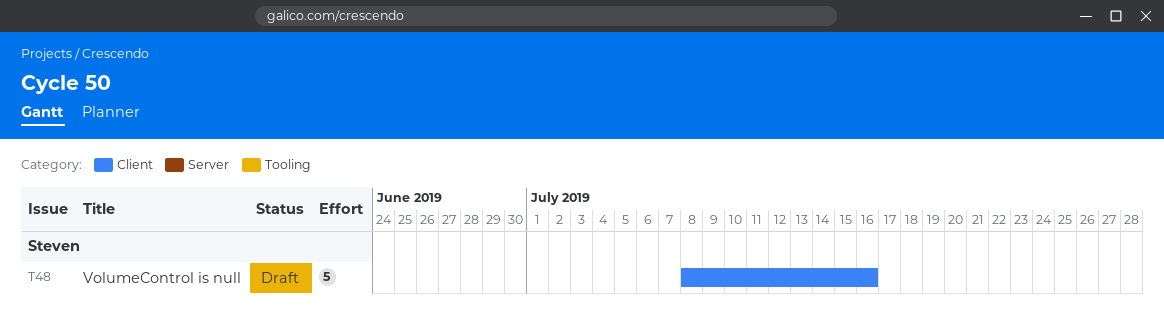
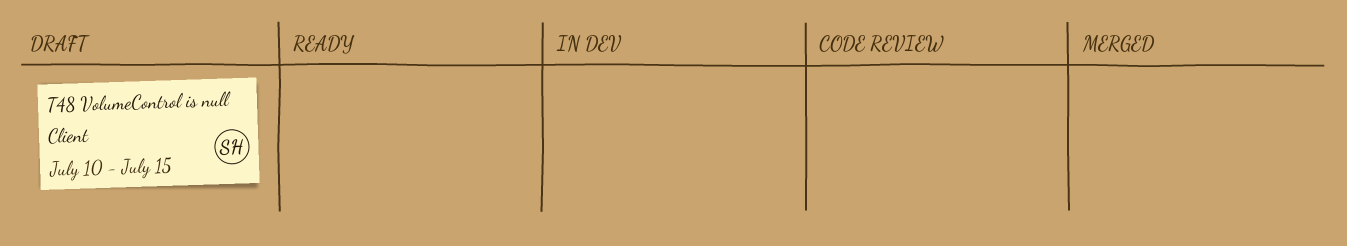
T48, start: Jul 8 -> Jul 10
T48, due: Jul 16 -> Jul 15

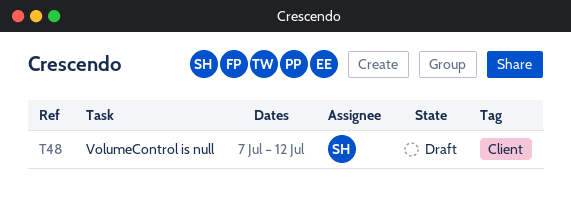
T48, start: Jul 10 -> Jul 7
T48, due: Jul 15 -> Jul 12

